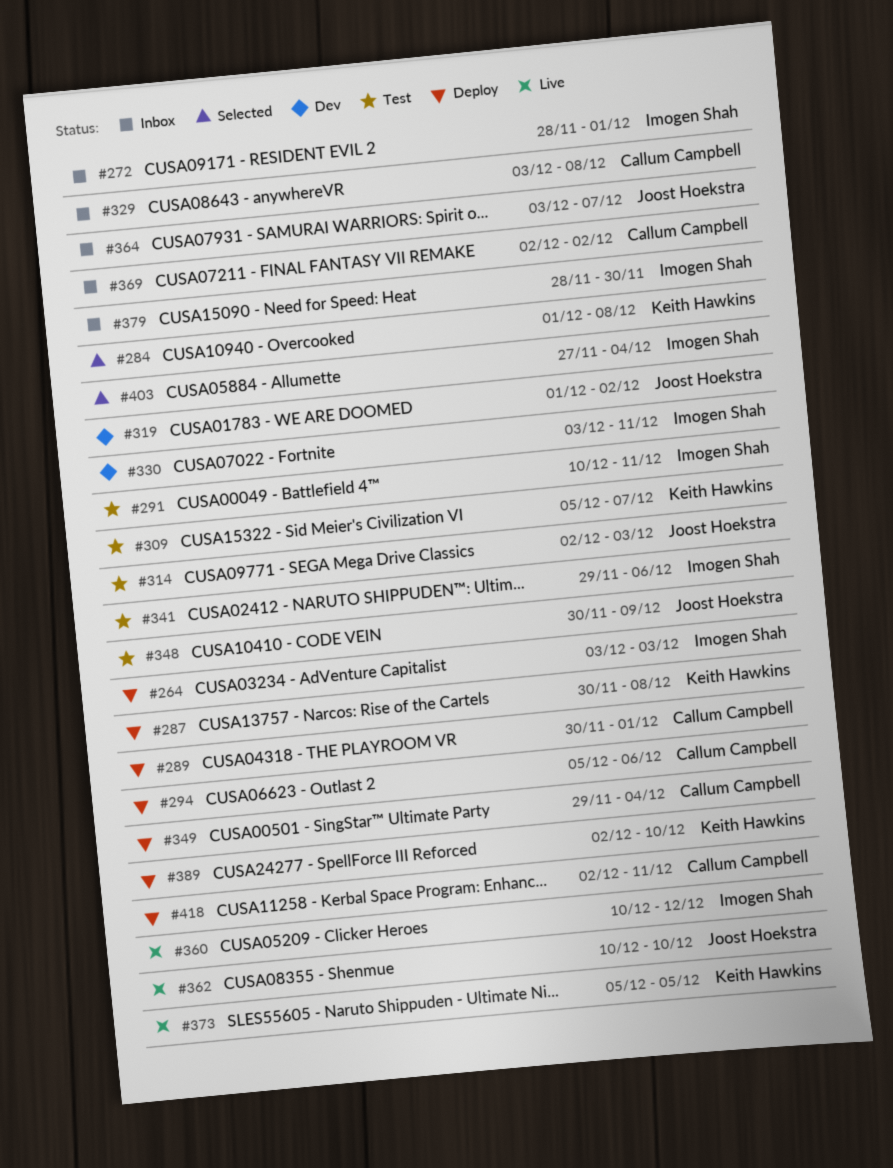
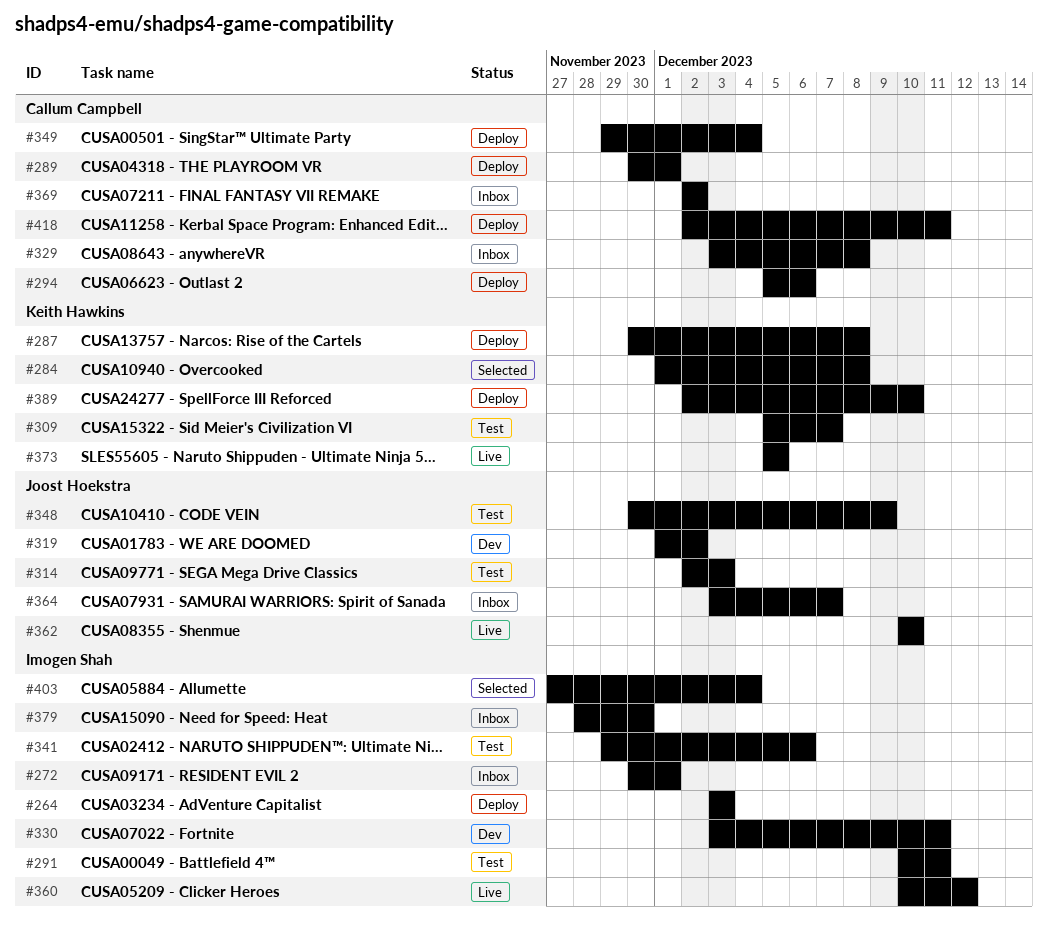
#272, start: Nov 28 -> Nov 30

